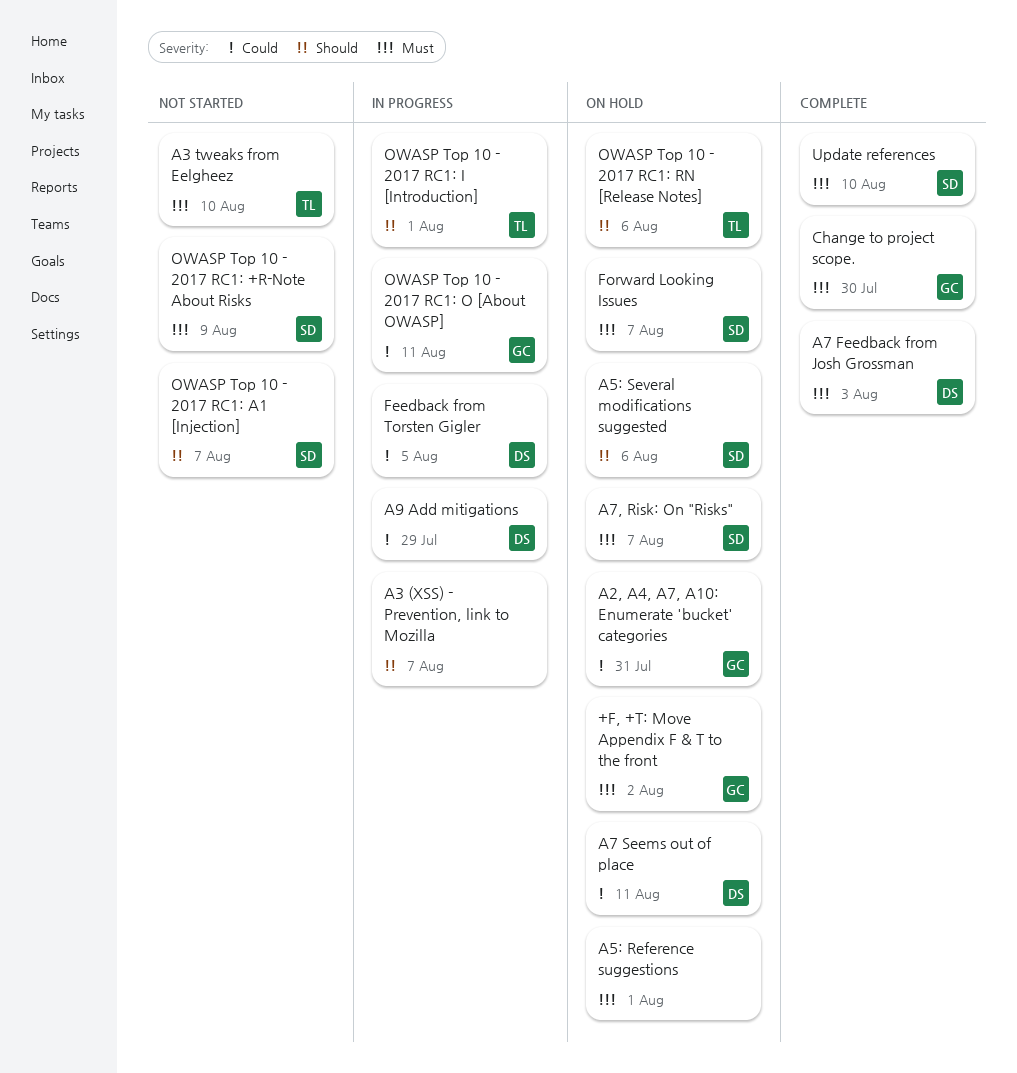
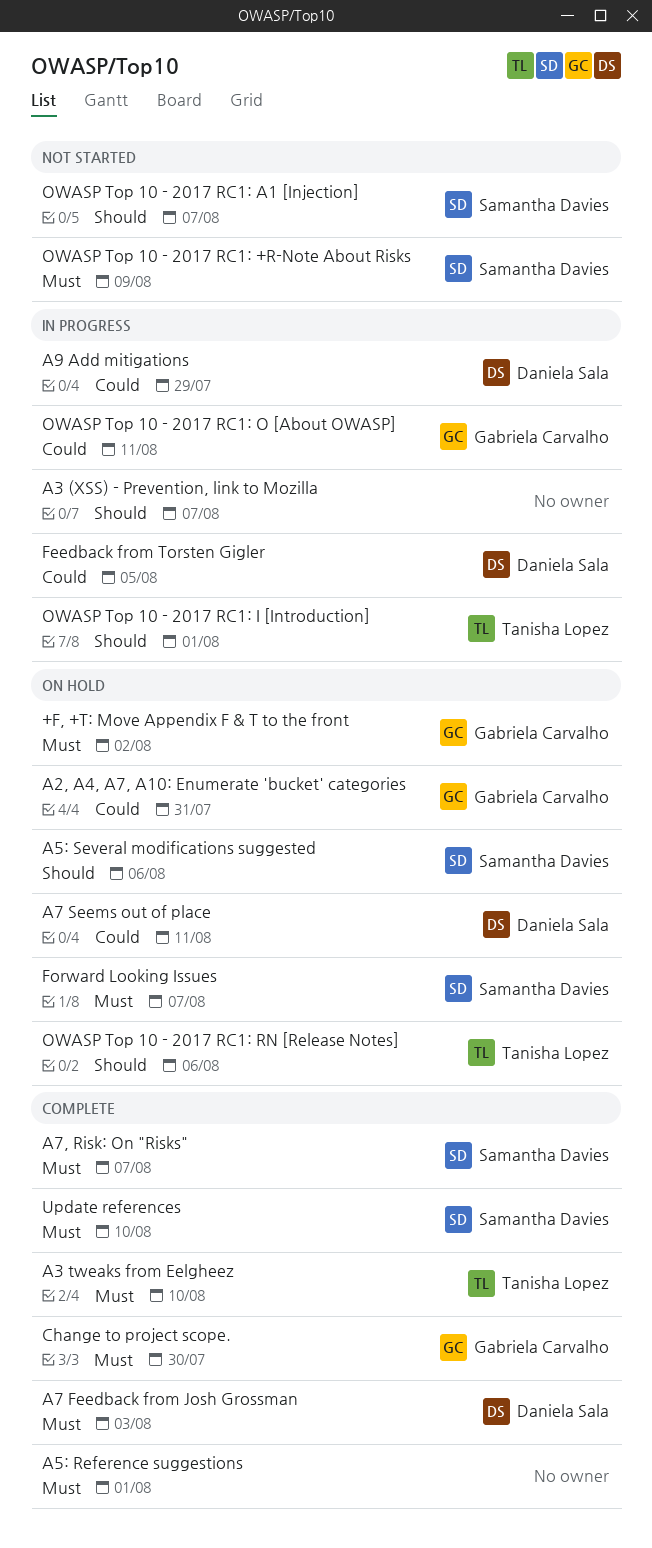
A3 tweaks from Eelgheez, status: Not started -> Complete
A5: Reference suggestions, status: On hold -> Complete
A7, Risk: On "Risks", status: On hold -> Complete

